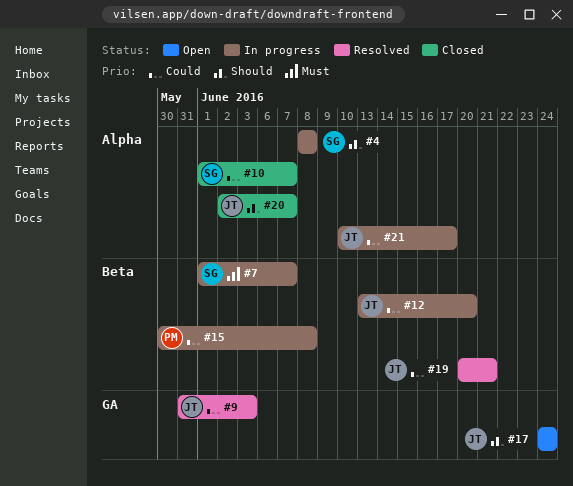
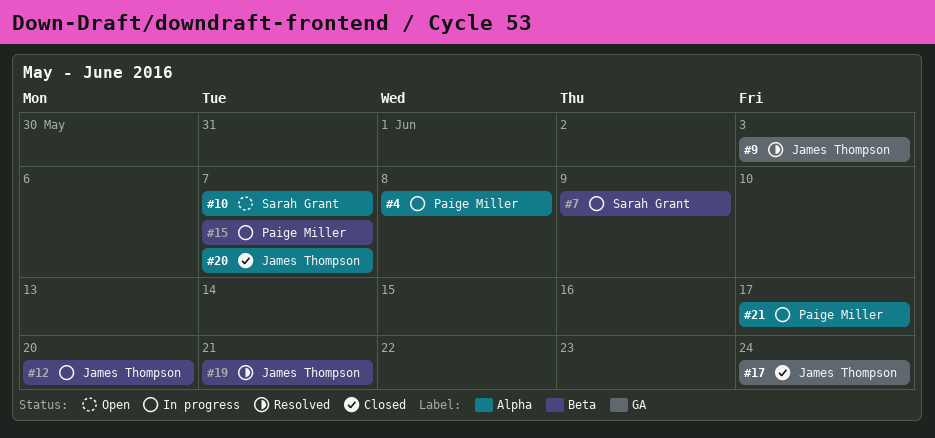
#4, owner: Sarah Grant -> Paige Miller
#7, due: Jun 7 -> Jun 9
#10, status: Closed -> Open
#15, due: Jun 8 -> Jun 7
#17, status: Open -> Closed
#21, owner: James Thompson -> Paige Miller

